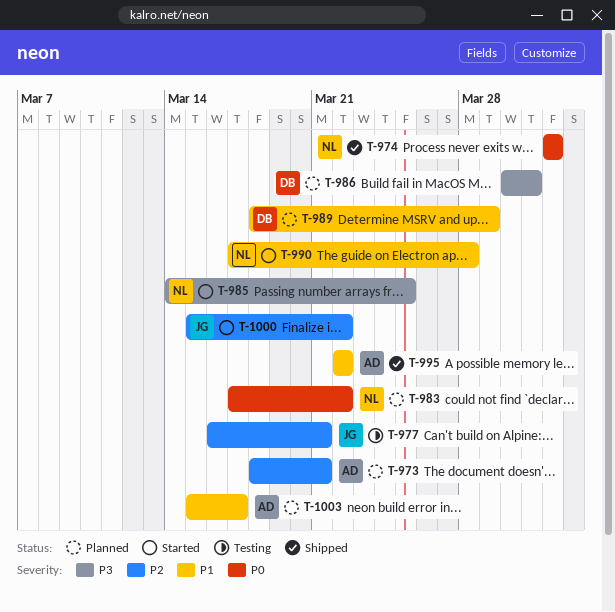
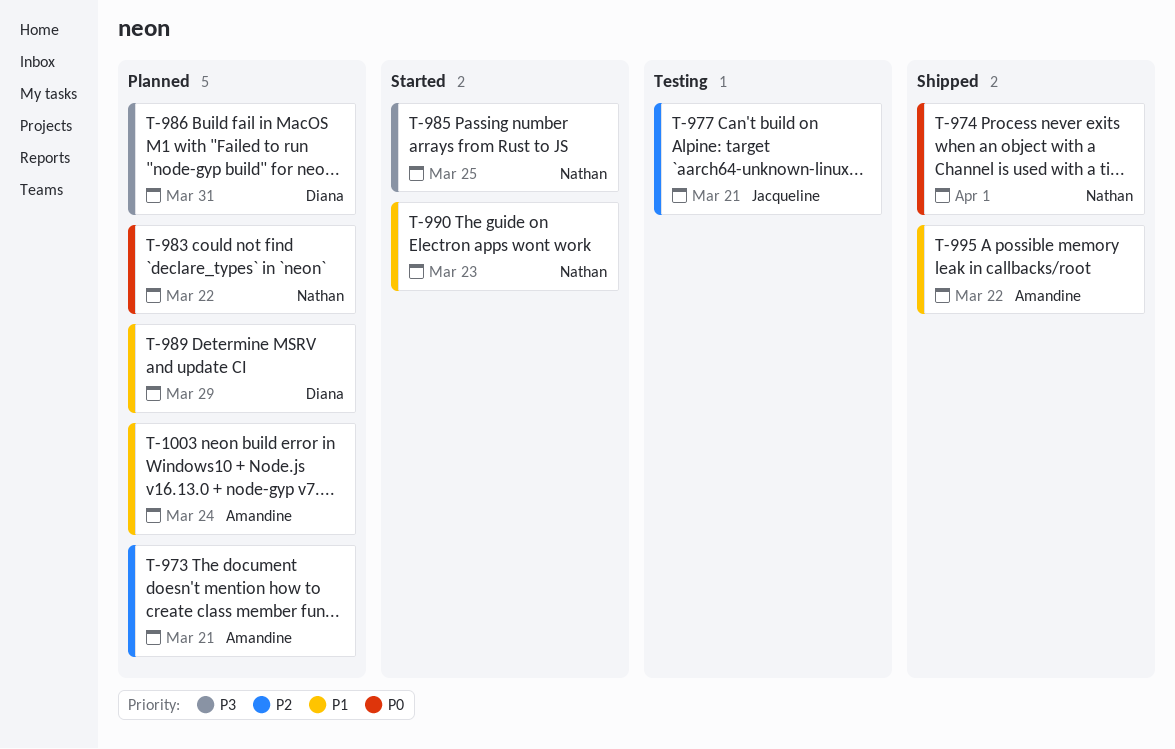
T-990, due: Mar 28 -> Mar 23
T-1000: present -> none
T-1003, due: Mar 17 -> Mar 24

